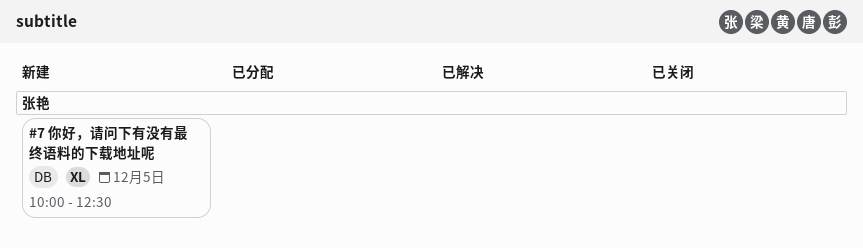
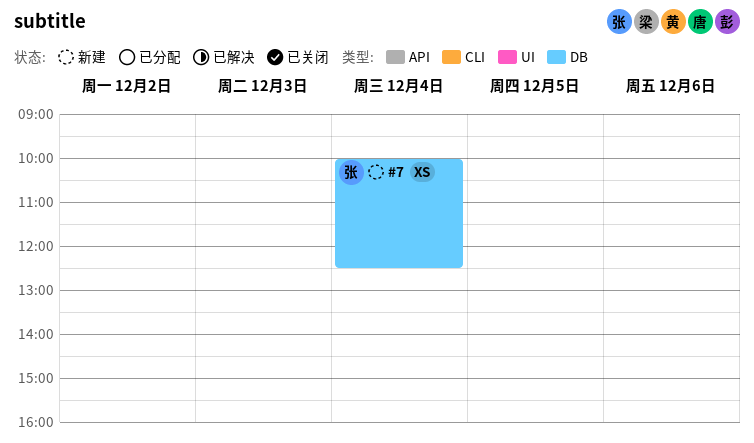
#7, estimate: XL -> XS
#7, day: Dec 5 -> Dec 4

